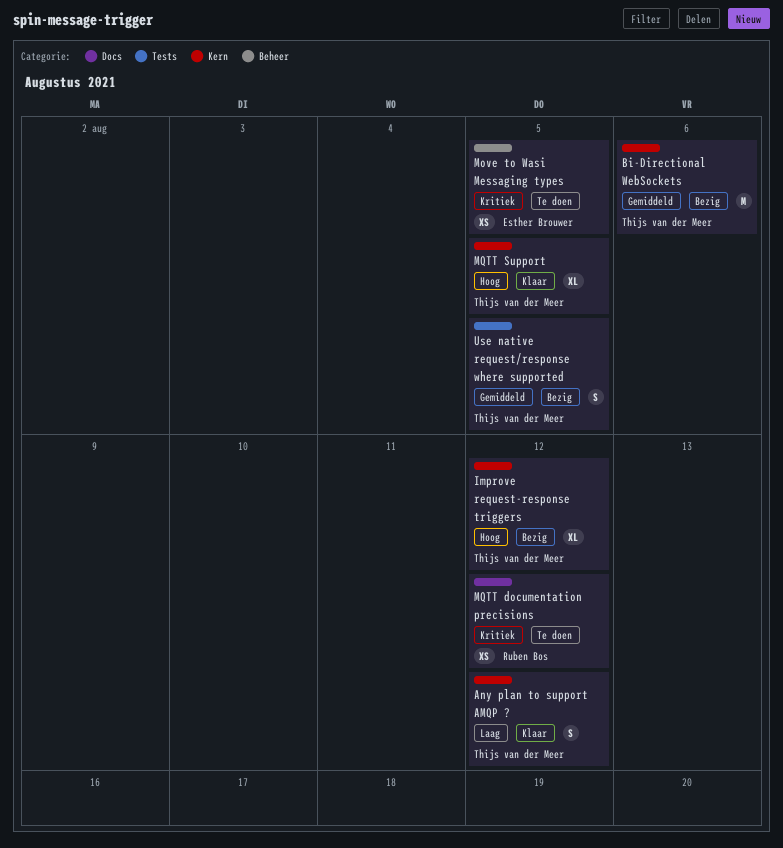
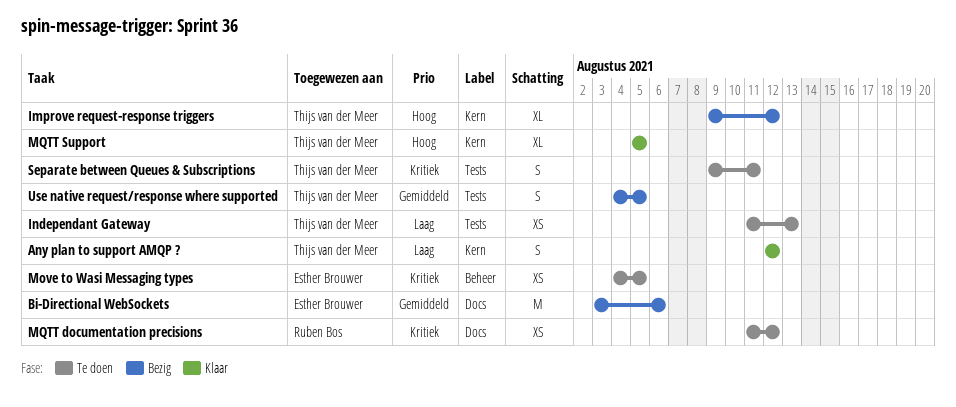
Bi-Directional WebSockets, owner: Thijs van der Meer -> Esther Brouwer
Bi-Directional WebSockets, label: Kern -> Docs
Independant Gateway: none -> present
Separate between Queues & Subscriptions: none -> present

